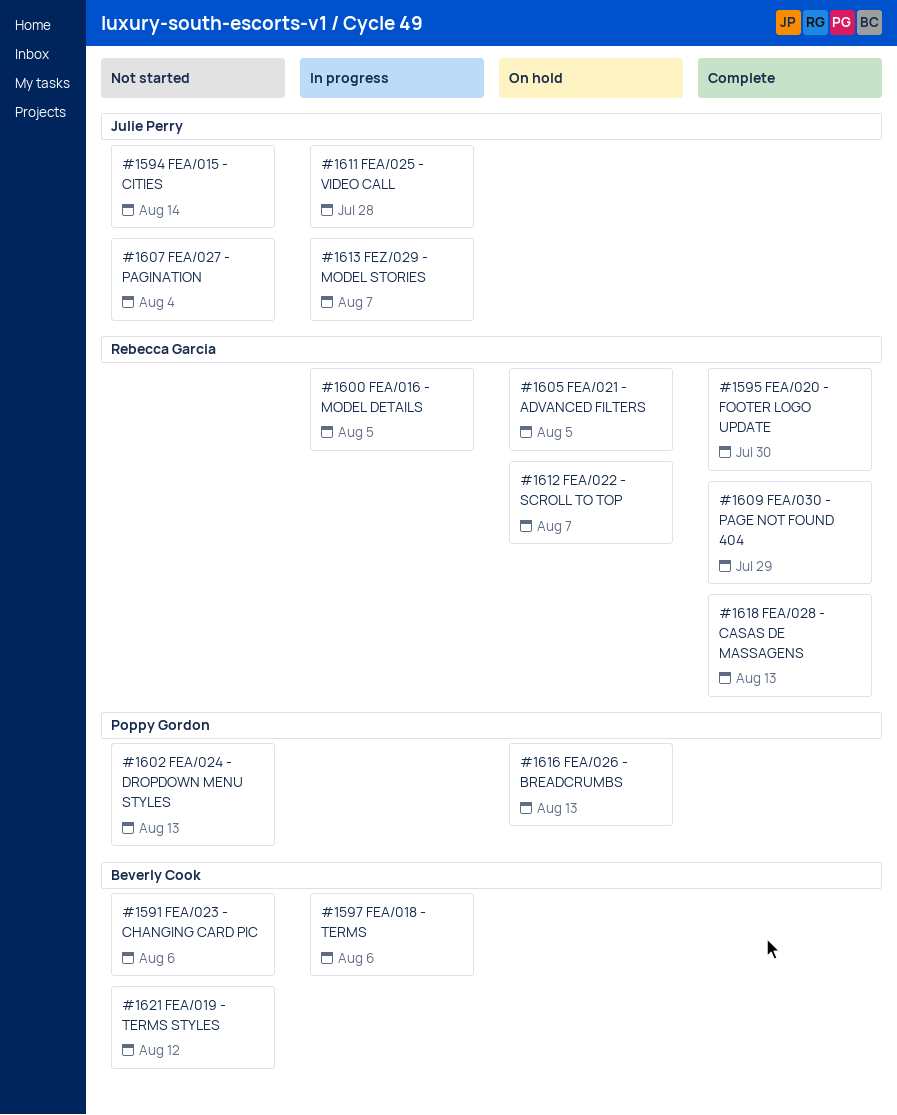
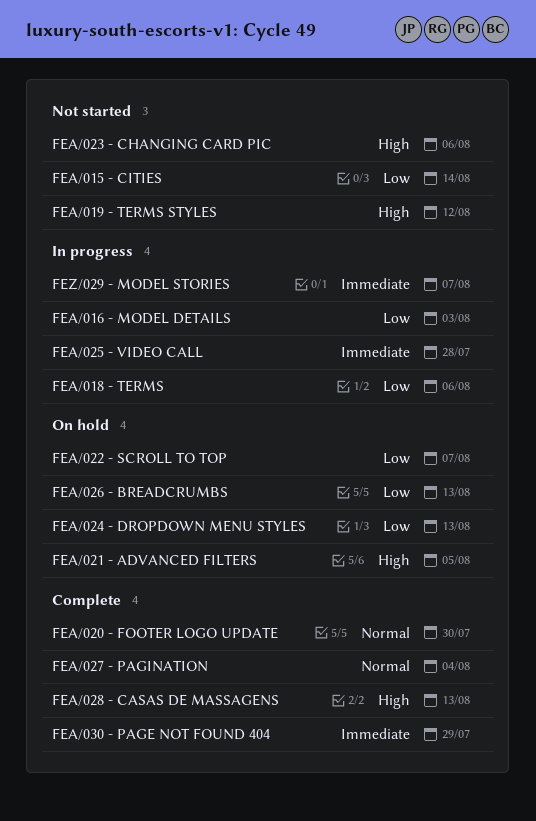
FEA/016 - MODEL DETAILS, due: Aug 5 -> Aug 3
FEA/024 - DROPDOWN MENU STYLES, status: Not started -> On hold
FEA/027 - PAGINATION, status: Not started -> Complete

